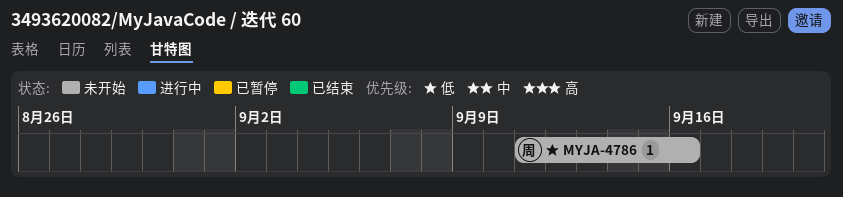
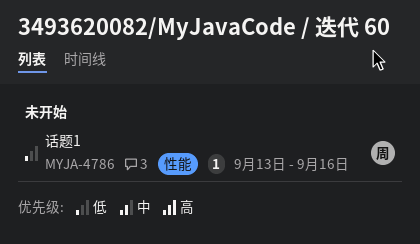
MYJA-4786, start: Sep 11 -> Sep 13

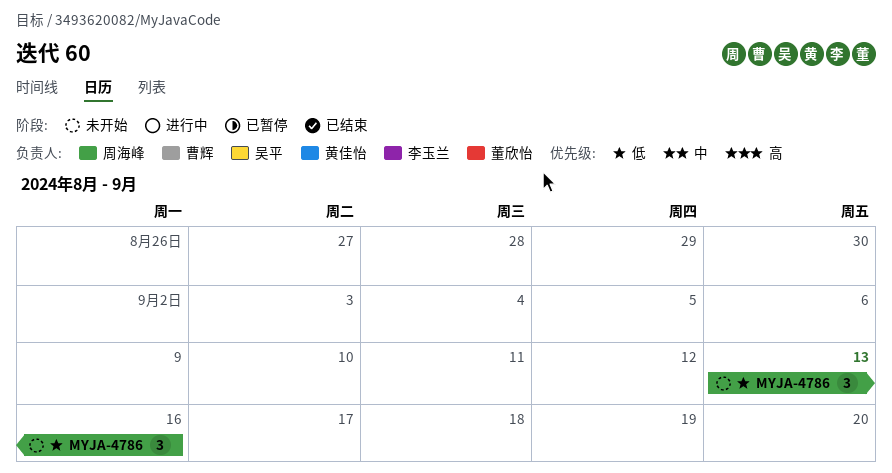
MYJA-4786, estimate: 1 -> 3

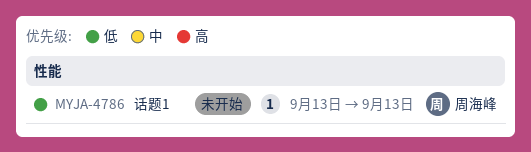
MYJA-4786, estimate: 3 -> 1
MYJA-4786, due: Sep 16 -> Sep 13

